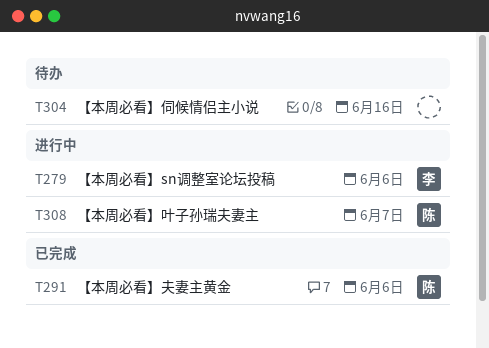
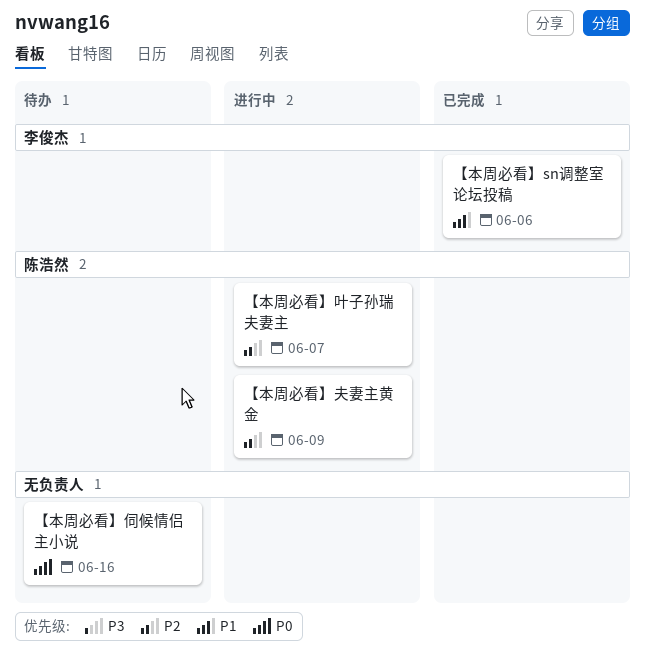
【本周必看】sn调整室论坛投稿, status: 进行中 -> 已完成
【本周必看】夫妻主黄金, status: 已完成 -> 进行中
【本周必看】夫妻主黄金, due: Jun 6 -> Jun 9

